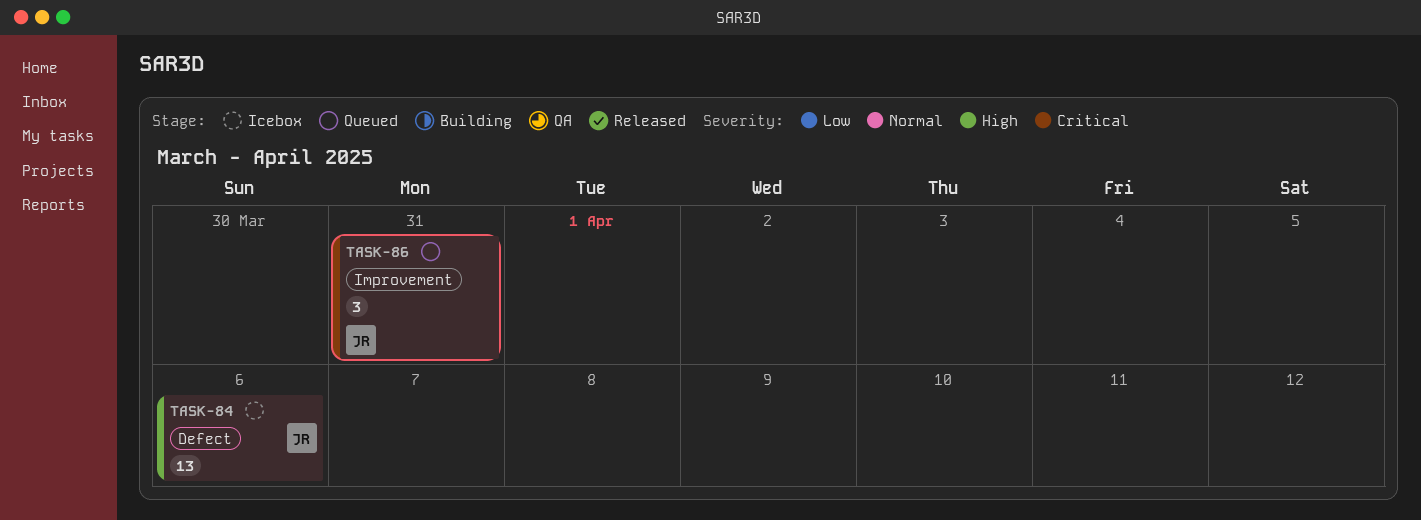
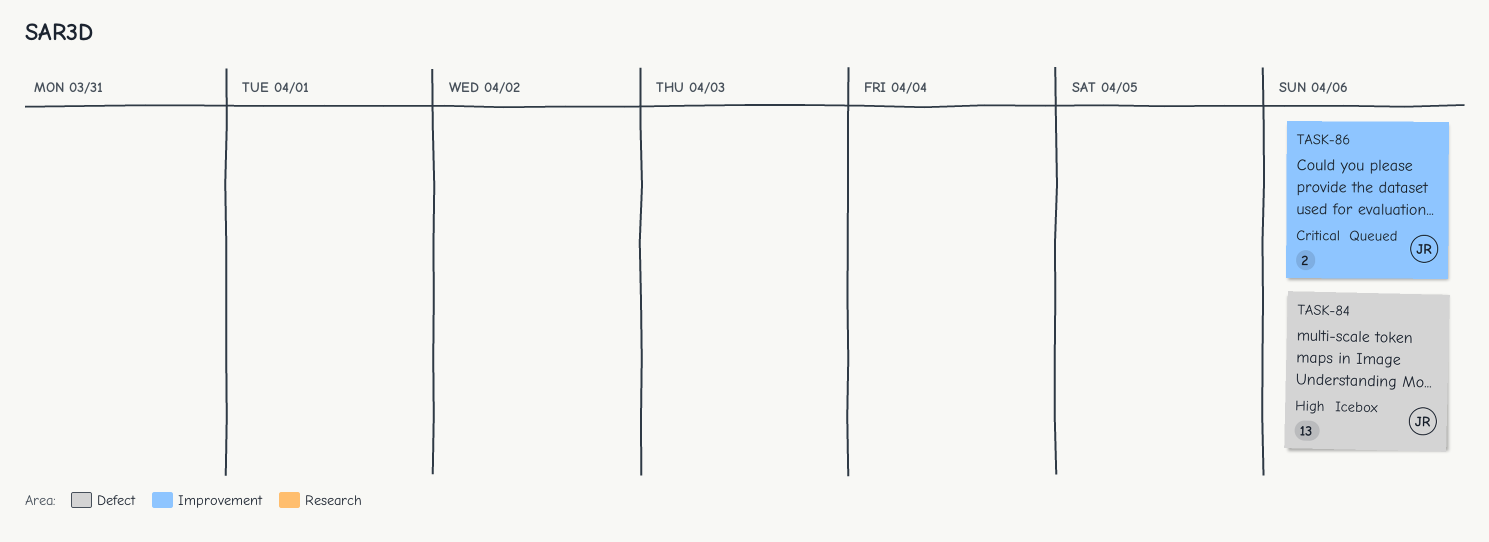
TASK-86, estimate: 3 -> 2
TASK-86, due: Mar 31 -> Apr 6

